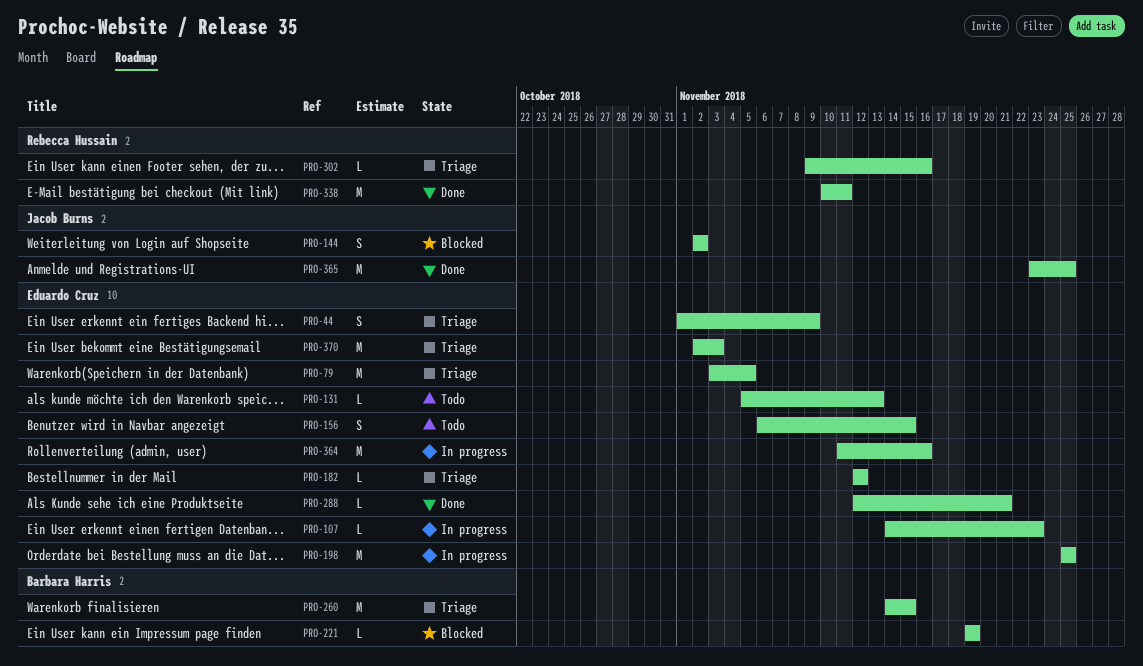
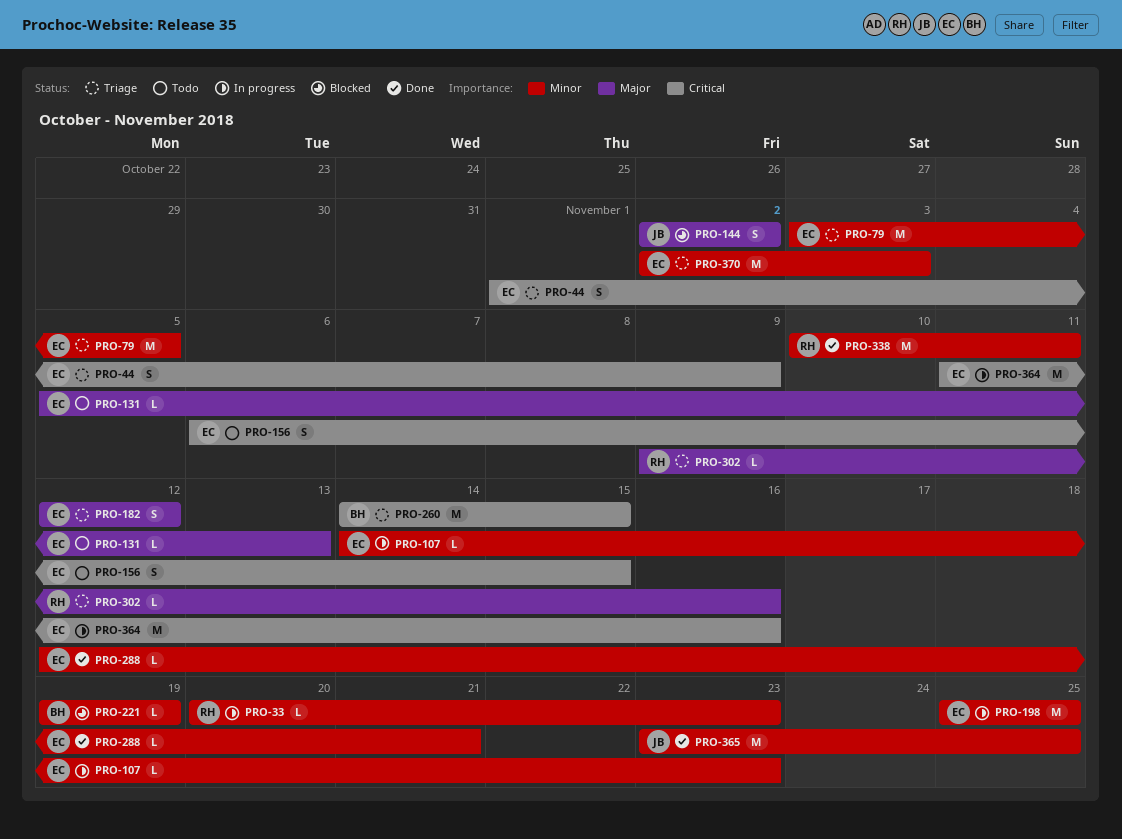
PRO-33: none -> present
PRO-182, estimate: L -> S

